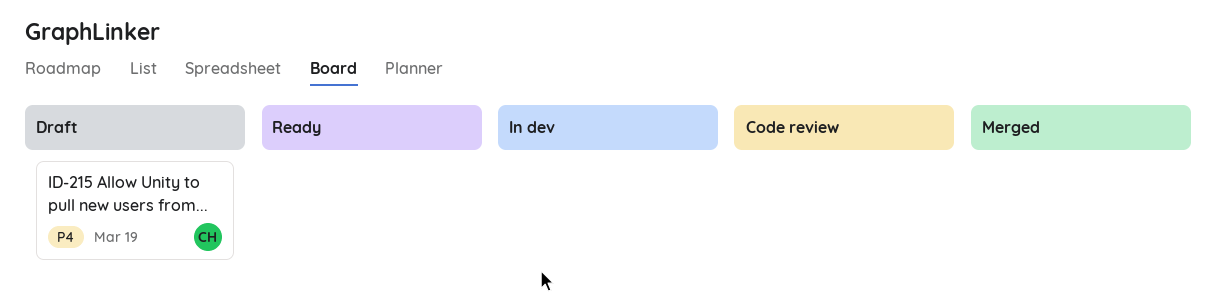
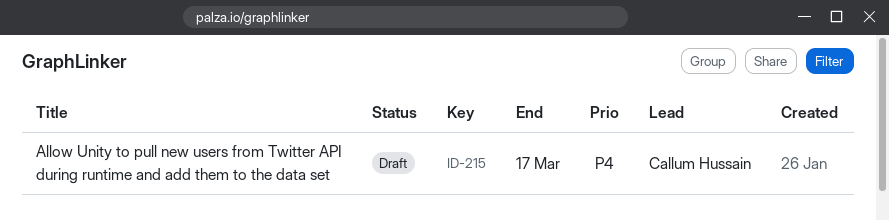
ID-215, due: Mar 19 -> Mar 17

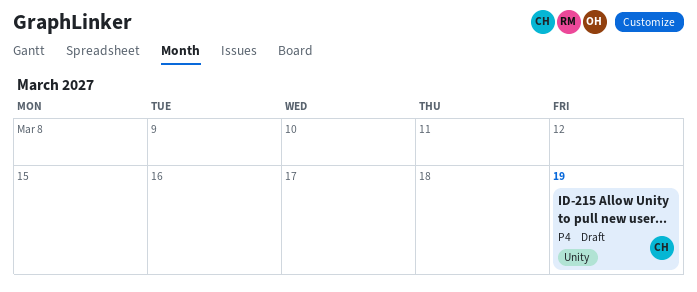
ID-215, due: Mar 17 -> Mar 19

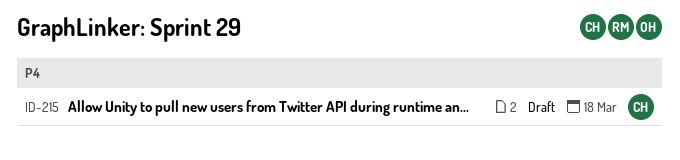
ID-215, due: Mar 19 -> Mar 18

